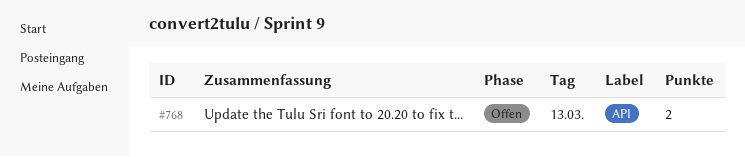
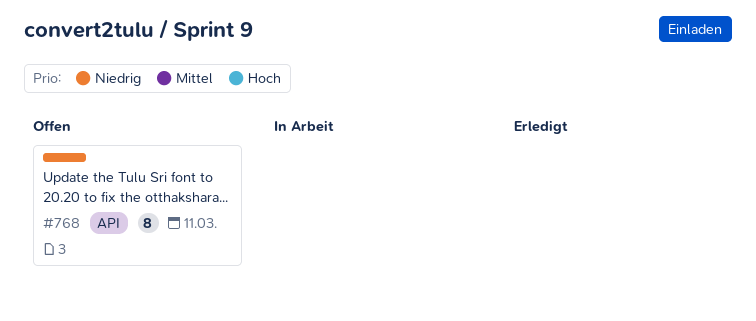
#768, estimate: 2 -> 8
#768, day: Mar 13 -> Mar 11

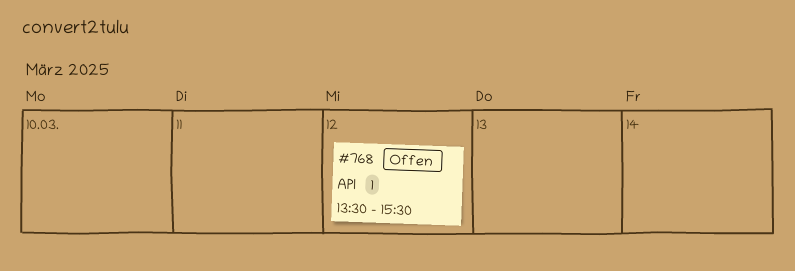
#768, estimate: 8 -> 1
#768, day: Mar 11 -> Mar 12

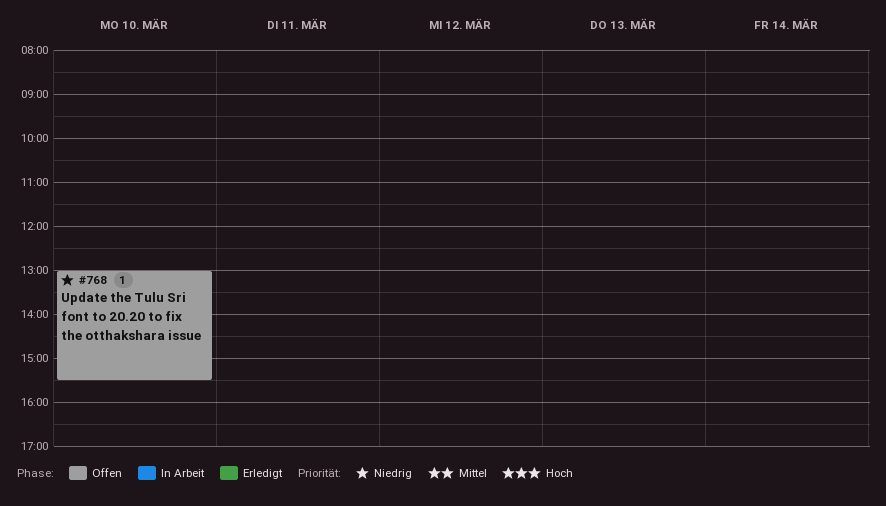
#768, day: Mar 12 -> Mar 10
#768, begins: 13:30 -> 13:00

